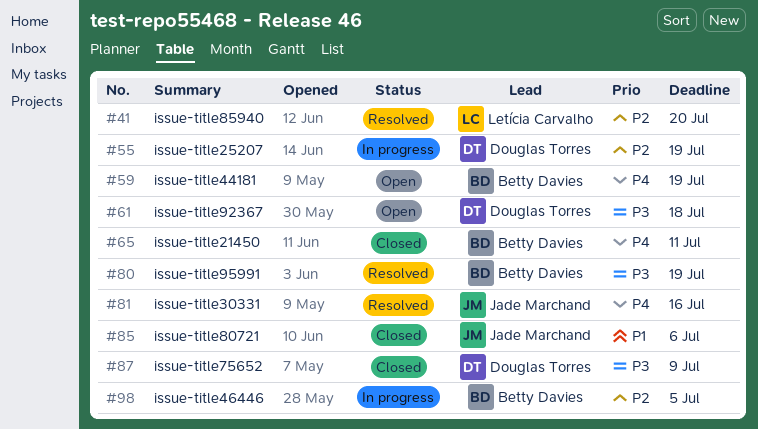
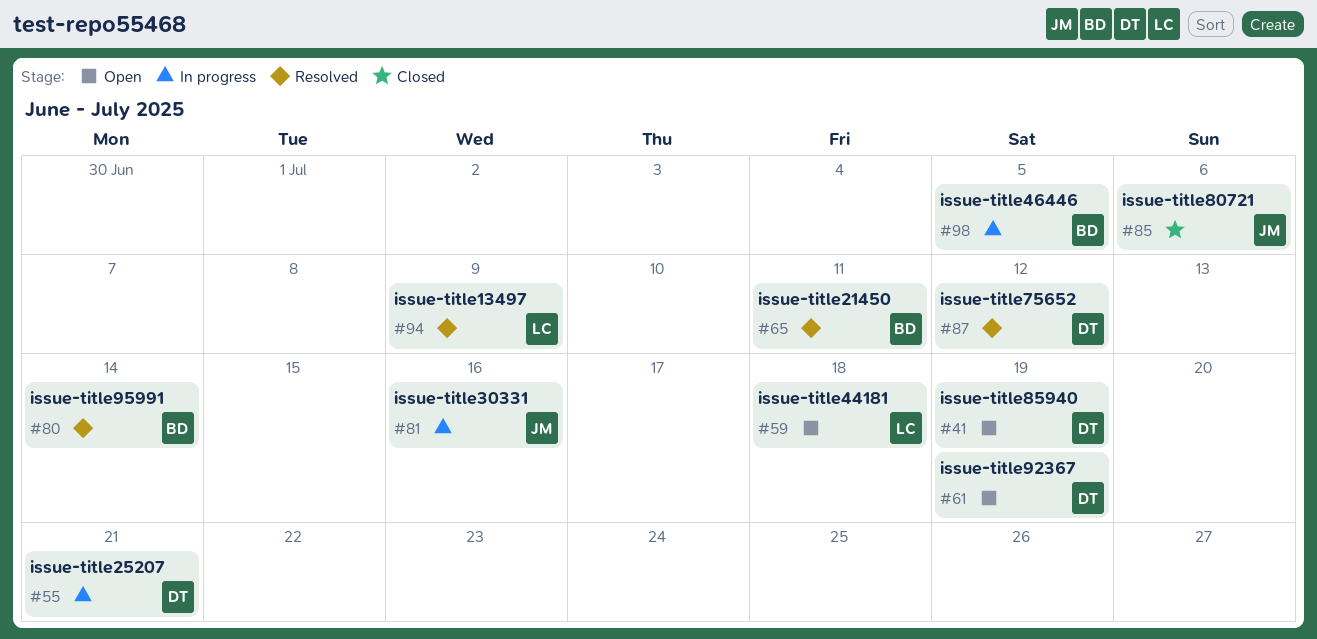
#41, status: Resolved -> Open
#41, owner: Letícia Carvalho -> Douglas Torres
#41, due: Jul 20 -> Jul 19
#55, due: Jul 19 -> Jul 21
#59, owner: Betty Davies -> Letícia Carvalho
#59, due: Jul 19 -> Jul 18
#61, due: Jul 18 -> Jul 19
#65, status: Closed -> Resolved
#80, due: Jul 19 -> Jul 14
#81, status: Resolved -> In progress
#87, status: Closed -> Resolved
#87, due: Jul 9 -> Jul 12
#94: none -> present

